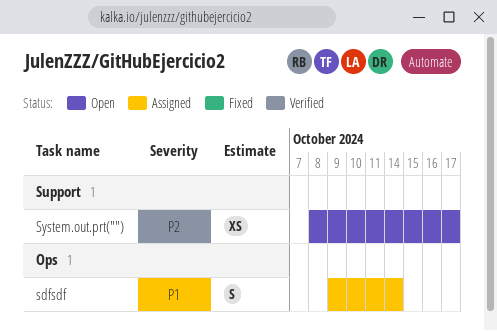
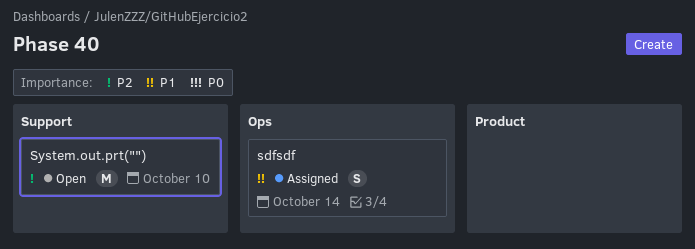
System.out.prt(""), estimate: XS -> M
System.out.prt(""), due: Oct 17 -> Oct 10

